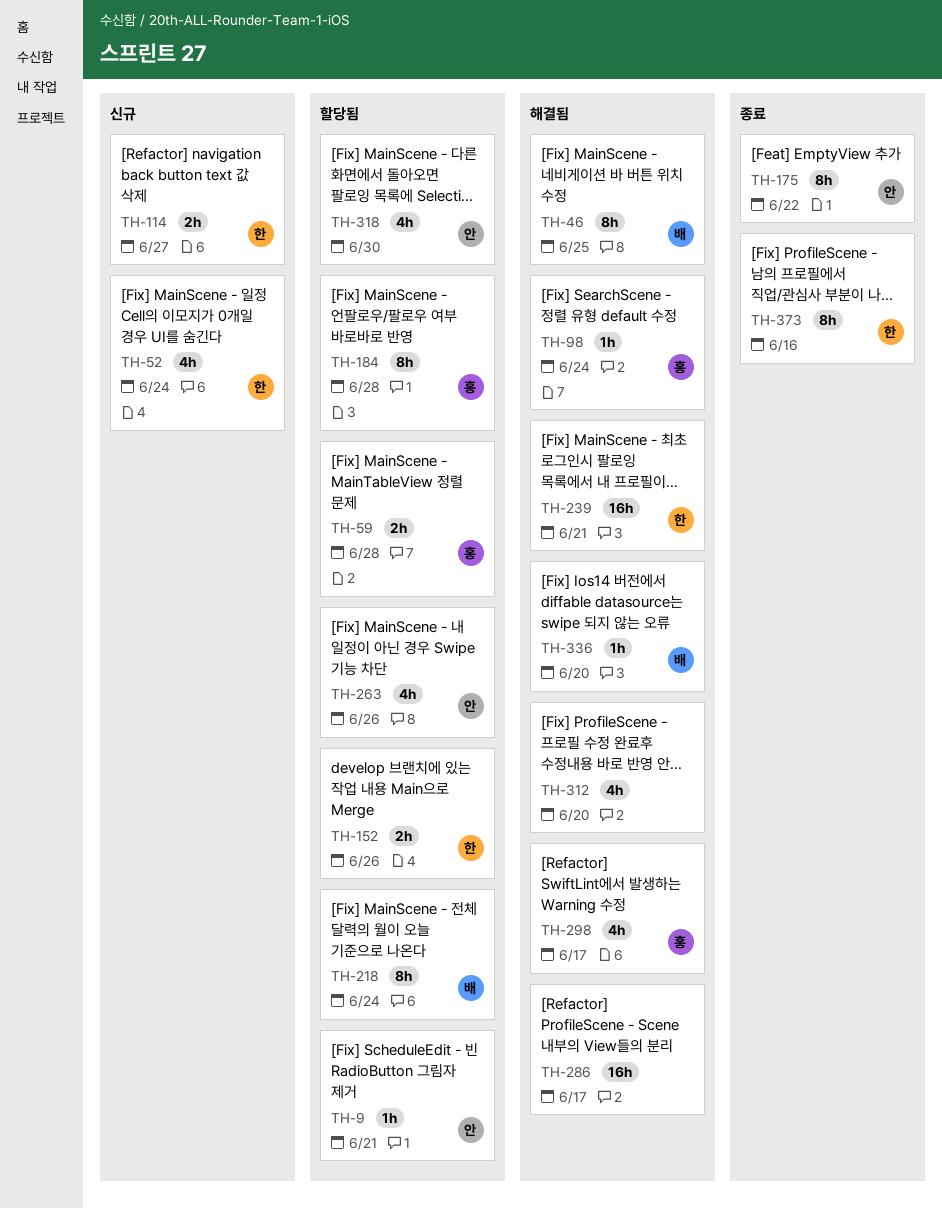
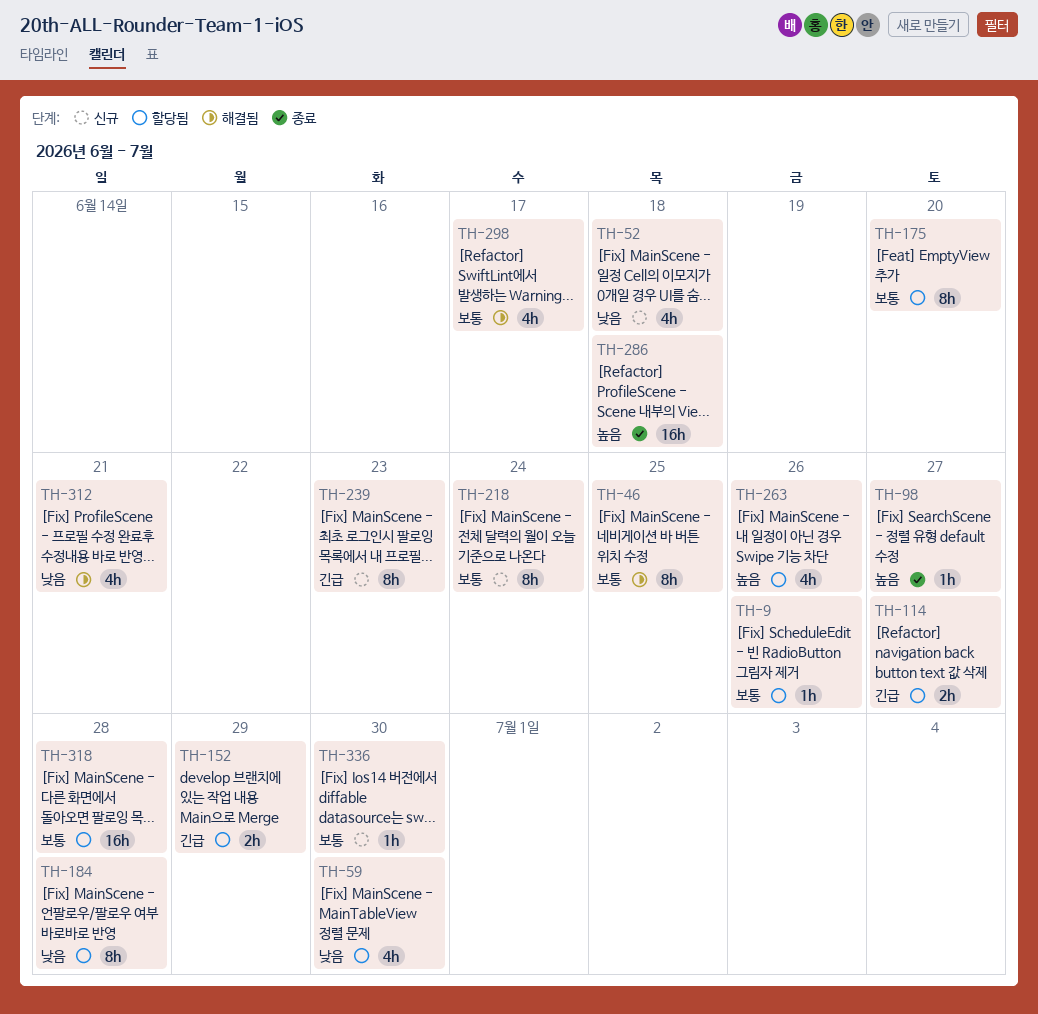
TH-9, due: Jun 21 -> Jun 26
TH-52, due: Jun 24 -> Jun 18
TH-59, estimate: 2h -> 4h
TH-59, due: Jun 28 -> Jun 30
TH-98, status: 해결됨 -> 종료
TH-98, due: Jun 24 -> Jun 27
TH-114, status: 신규 -> 할당됨
TH-152, due: Jun 26 -> Jun 29
TH-175, status: 종료 -> 할당됨
TH-175, due: Jun 22 -> Jun 20
TH-218, status: 할당됨 -> 신규
TH-239, status: 해결됨 -> 신규
TH-239, estimate: 16h -> 8h
TH-239, due: Jun 21 -> Jun 23
TH-286, status: 해결됨 -> 종료
TH-286, due: Jun 17 -> Jun 18
TH-312, due: Jun 20 -> Jun 21
TH-318, estimate: 4h -> 16h
TH-318, due: Jun 30 -> Jun 28
TH-336, status: 해결됨 -> 신규
TH-336, due: Jun 20 -> Jun 30
TH-373: present -> none

